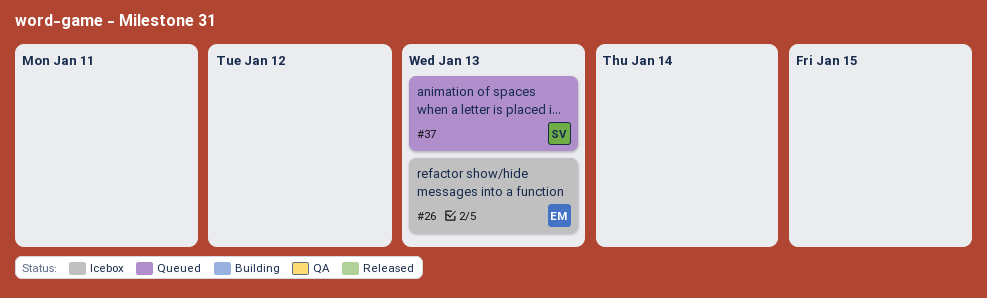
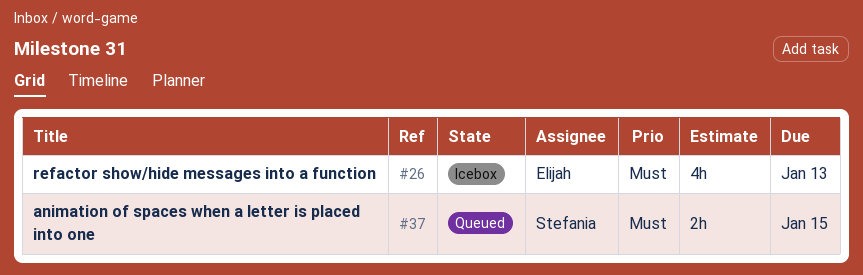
#37, due: Jan 13 -> Jan 15

